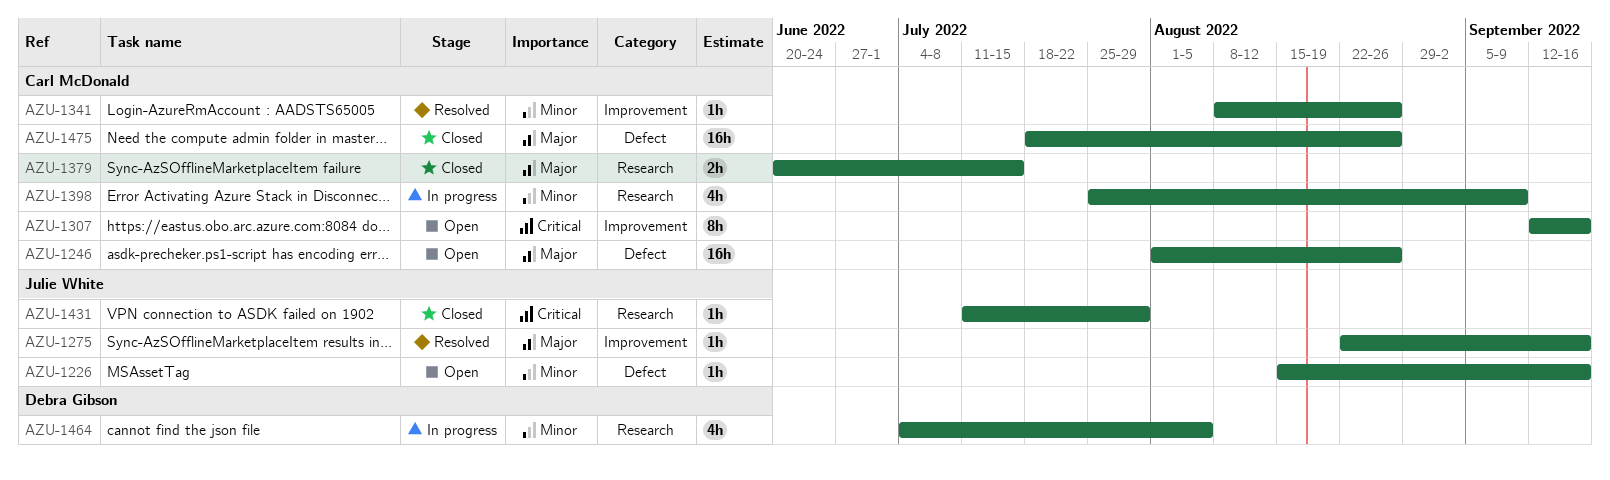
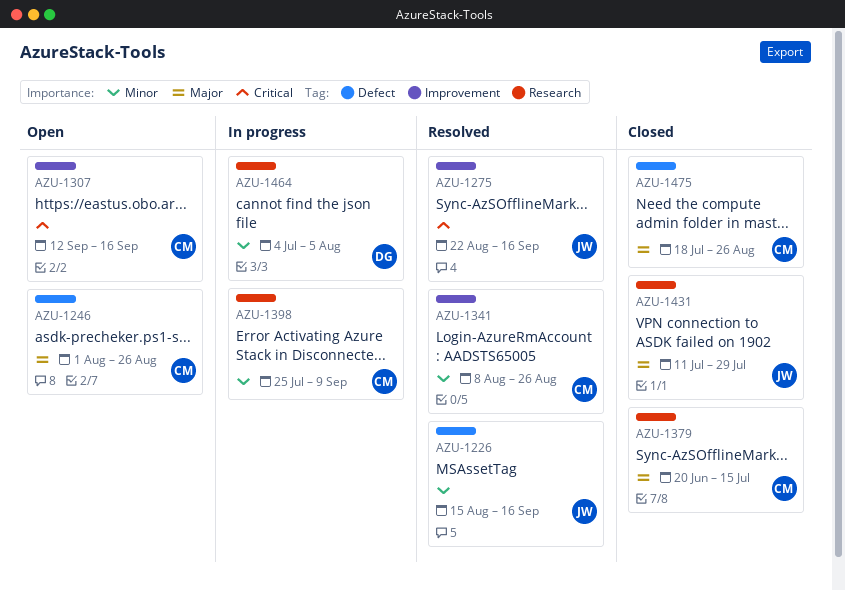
AZU-1226, status: Open -> Resolved
AZU-1275, priority: Major -> Critical
AZU-1431, priority: Critical -> Major

